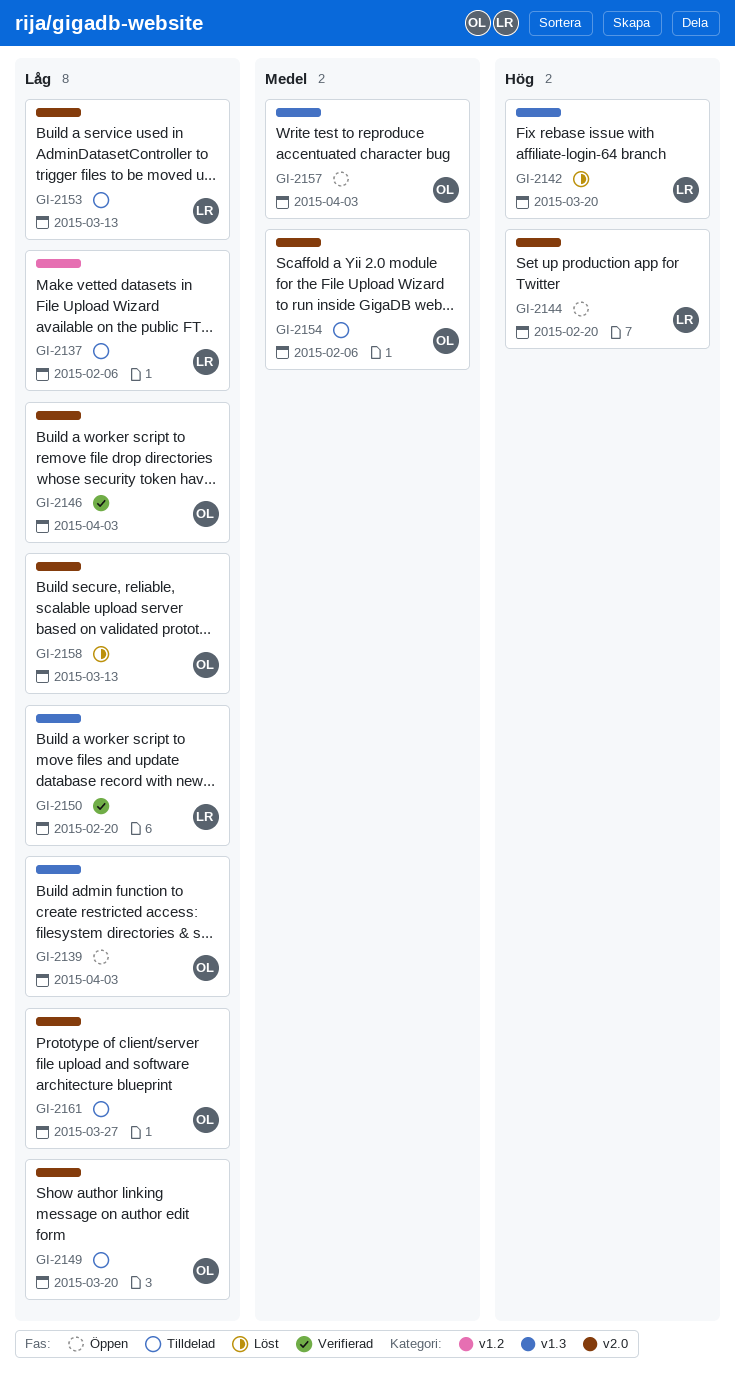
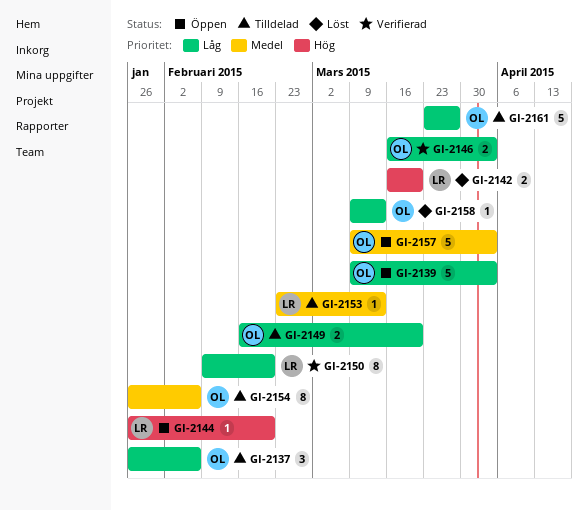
GI-2137, owner: LR -> OL
GI-2153, priority: Låg -> Medel

